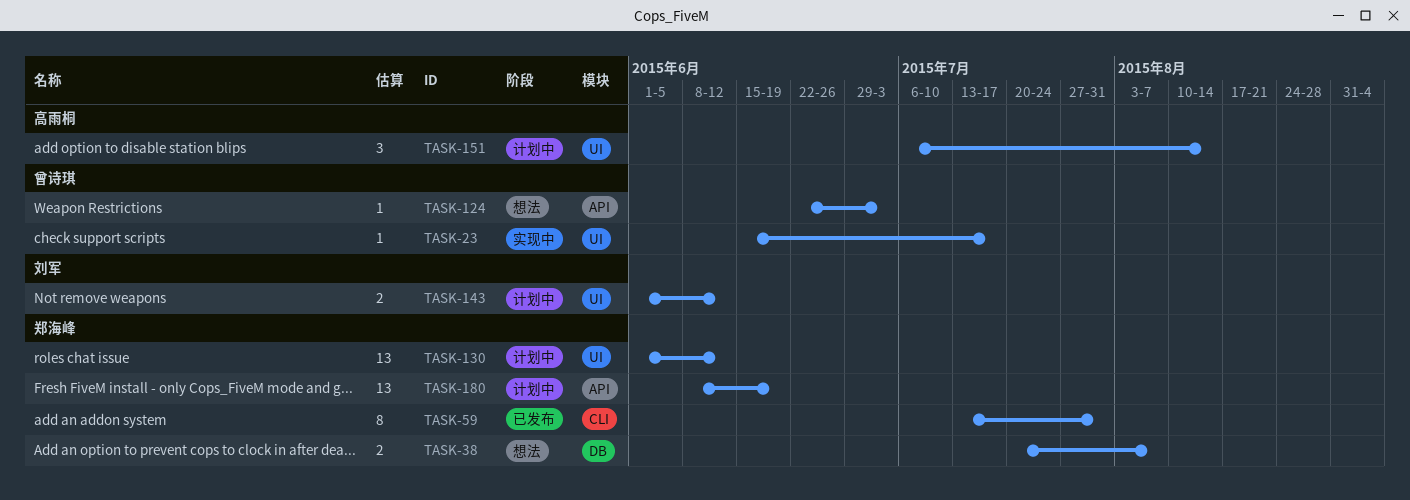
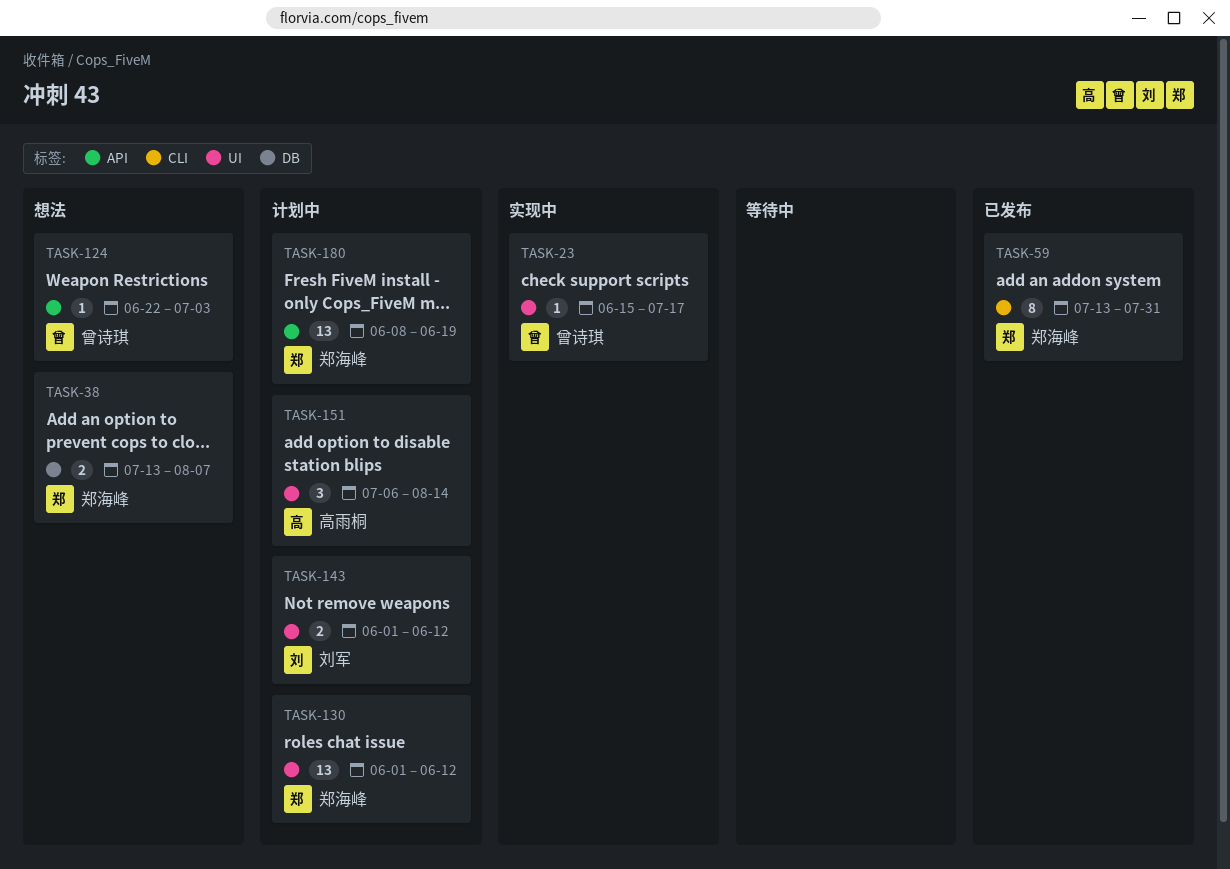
TASK-38, start: Jul 20 -> Jul 13

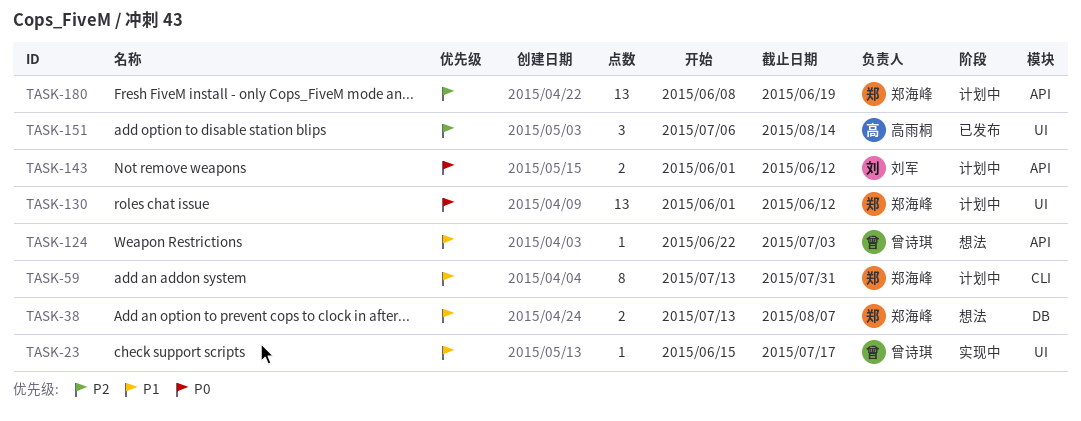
TASK-59, status: 已发布 -> 计划中
TASK-143, label: UI -> API
TASK-151, status: 计划中 -> 已发布

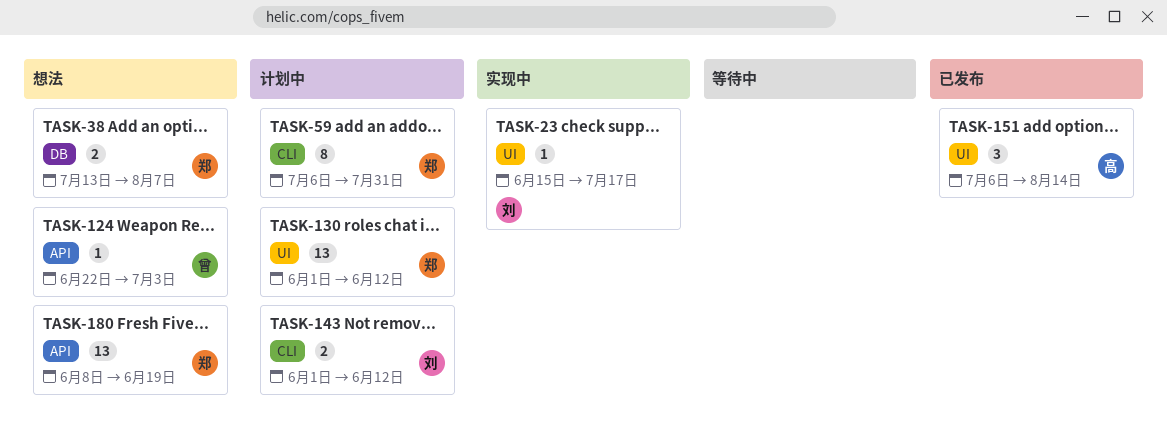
TASK-23, owner: 曾诗琪 -> 刘军
TASK-59, start: Jul 13 -> Jul 6
TASK-143, label: API -> CLI
TASK-180, status: 计划中 -> 想法

